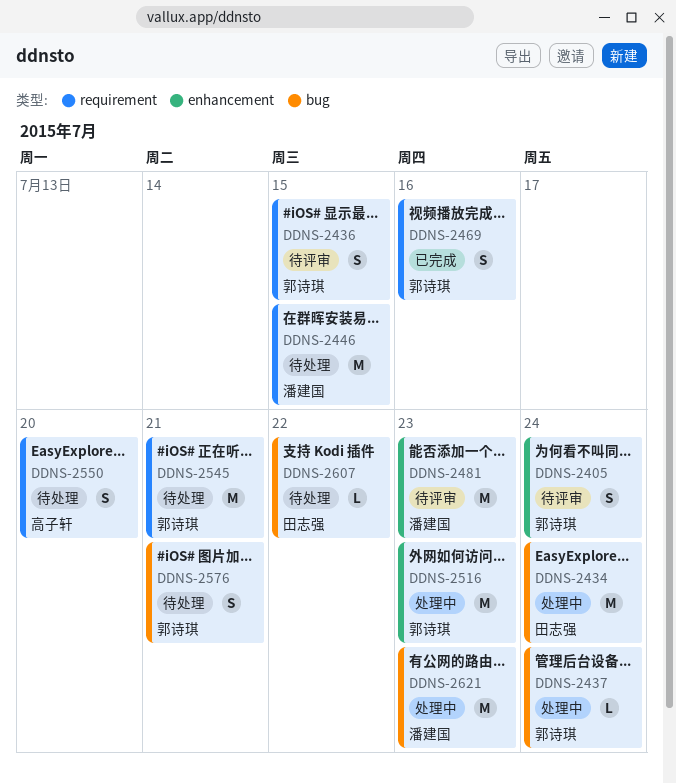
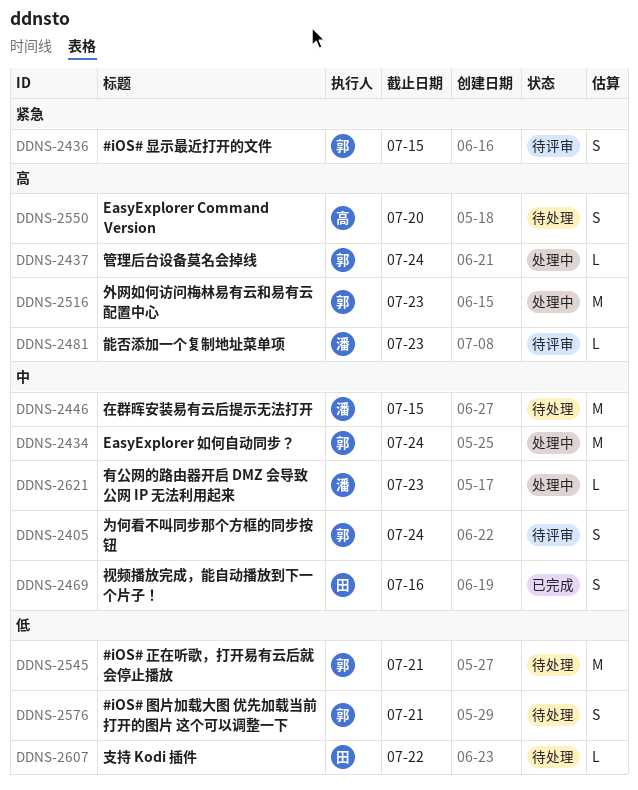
DDNS-2434, owner: 田志强 -> 郭诗琪
DDNS-2469, owner: 郭诗琪 -> 田志强
DDNS-2481, estimate: M -> L
DDNS-2621, estimate: M -> L

